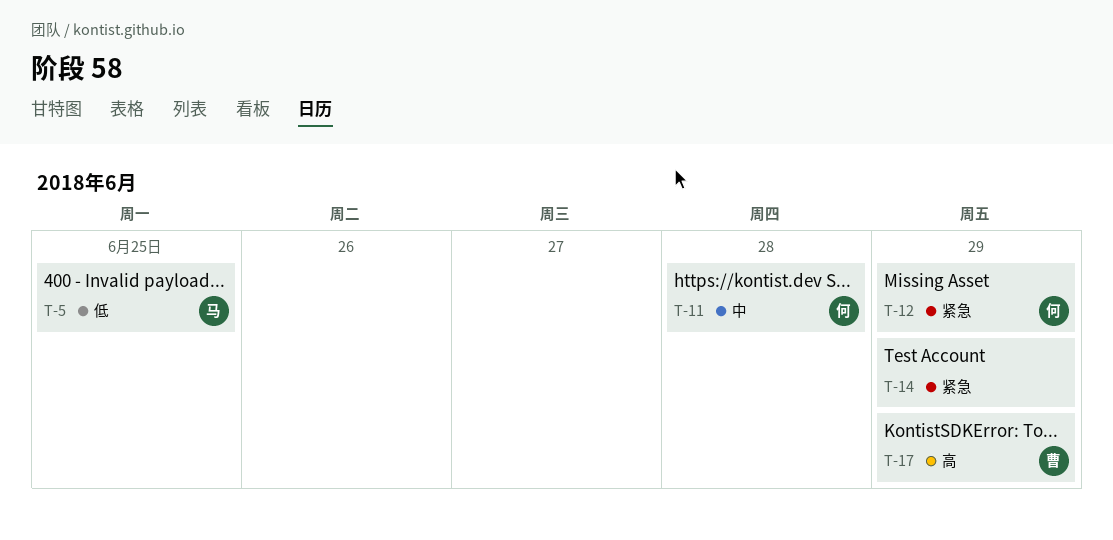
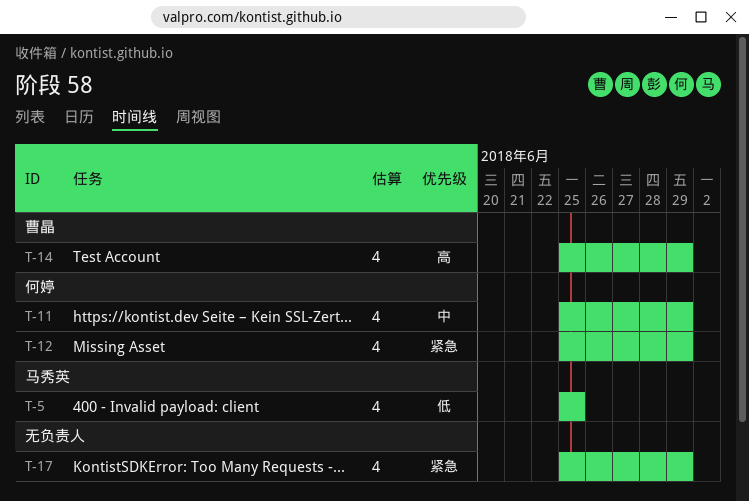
T-11, due: Jun 28 -> Jun 29
T-14, owner: none -> 曹晶
T-14, priority: 紧急 -> 高
T-17, owner: 曹晶 -> none
T-17, priority: 高 -> 紧急

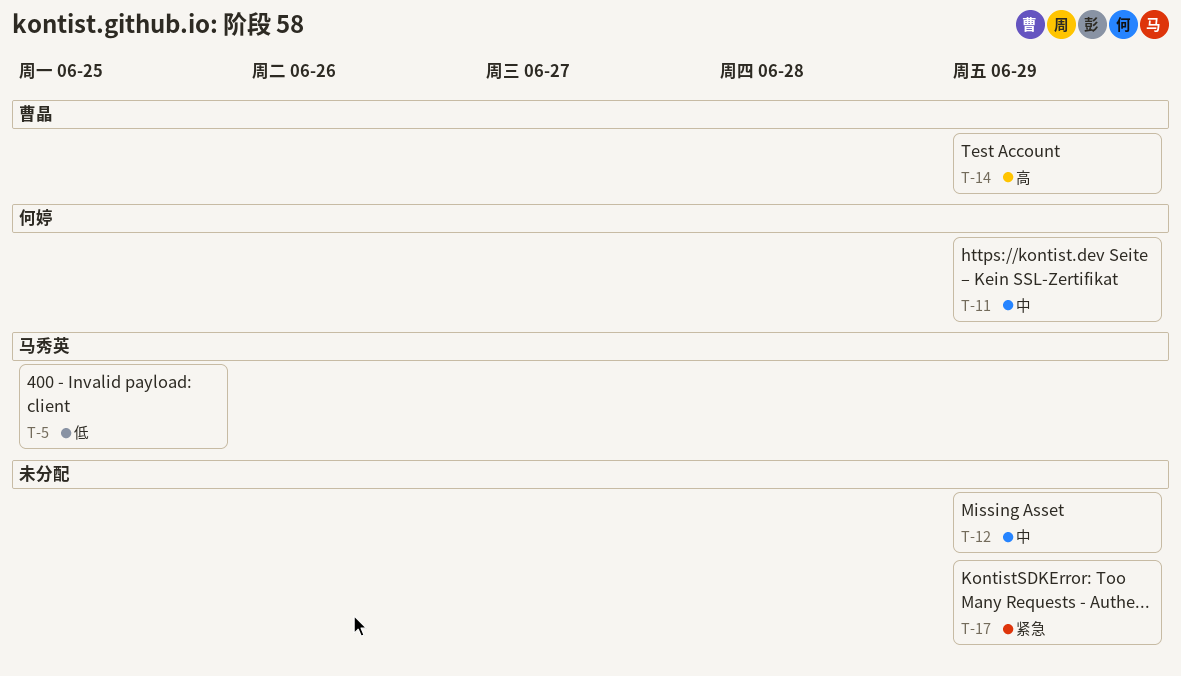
T-12, owner: 何婷 -> none
T-12, priority: 紧急 -> 中

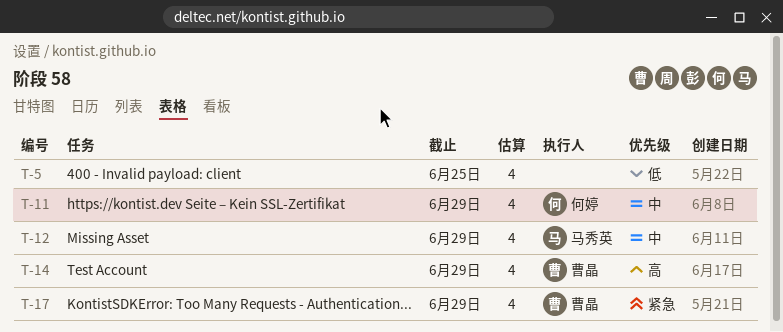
T-5, owner: 马秀英 -> none
T-12, owner: none -> 马秀英
T-17, owner: none -> 曹晶

